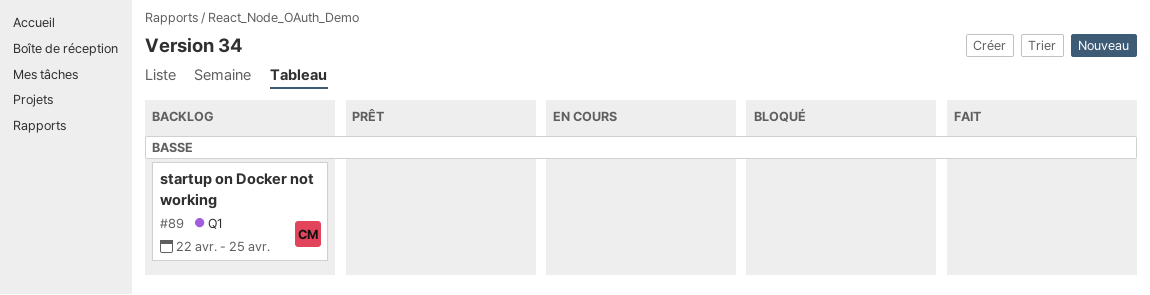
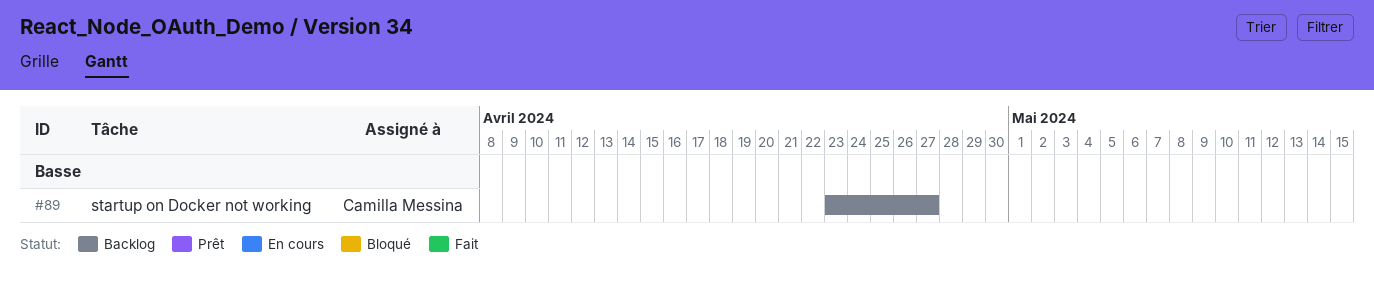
#89, start: Apr 22 -> Apr 23
#89, due: Apr 25 -> Apr 27

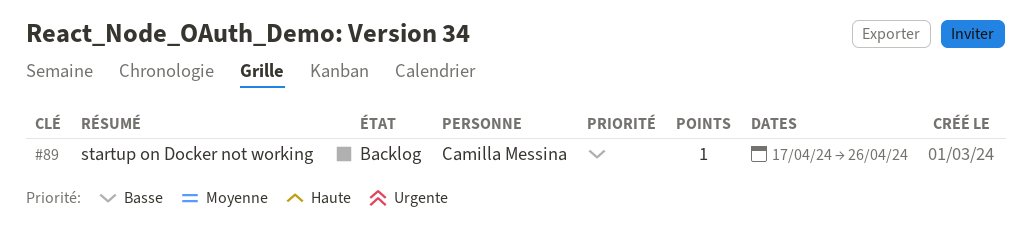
#89, start: Apr 23 -> Apr 17
#89, due: Apr 27 -> Apr 26

